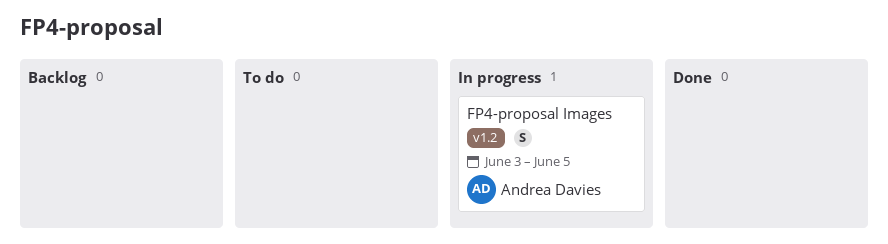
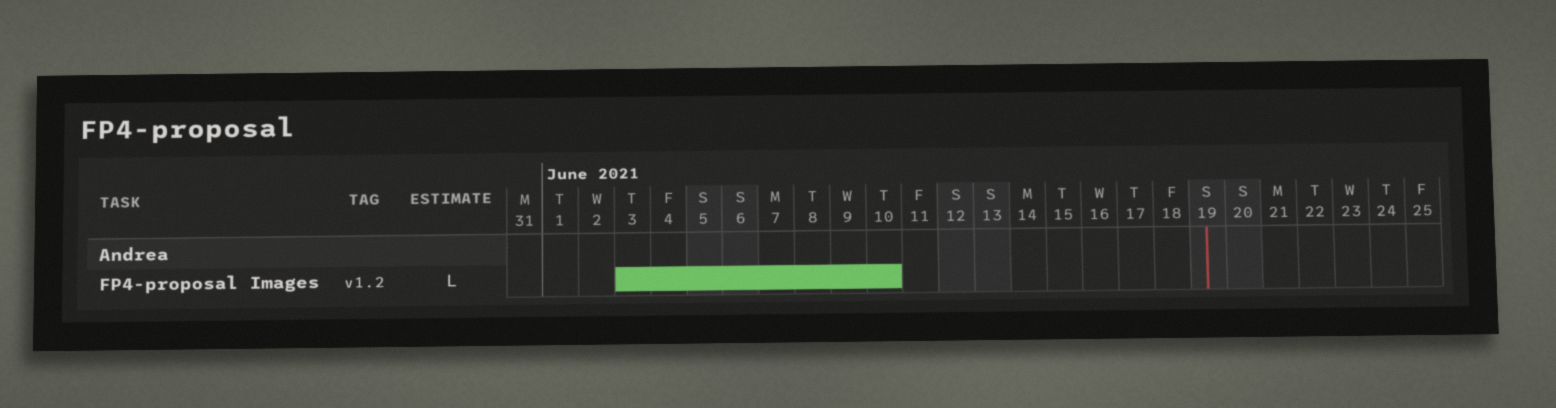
FP4-proposal Images, estimate: S -> L
FP4-proposal Images, due: Jun 5 -> Jun 10

